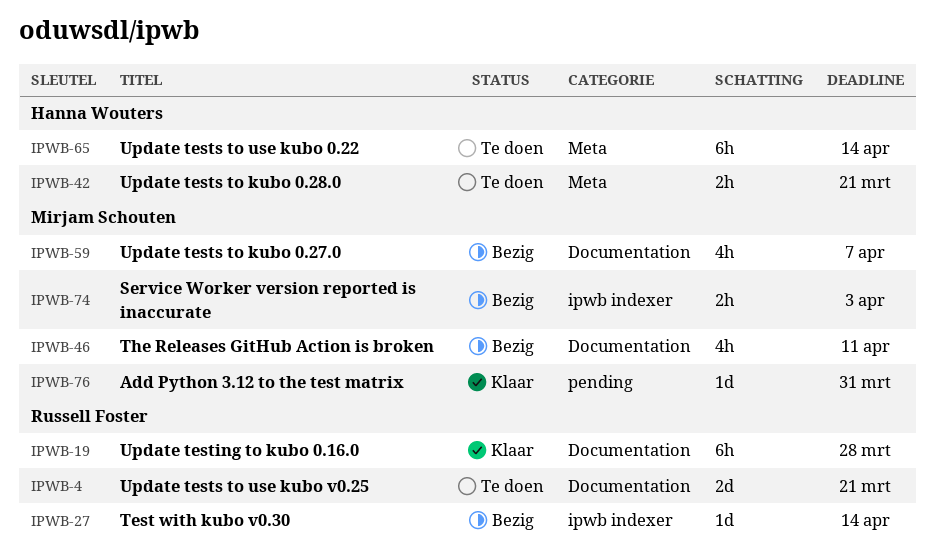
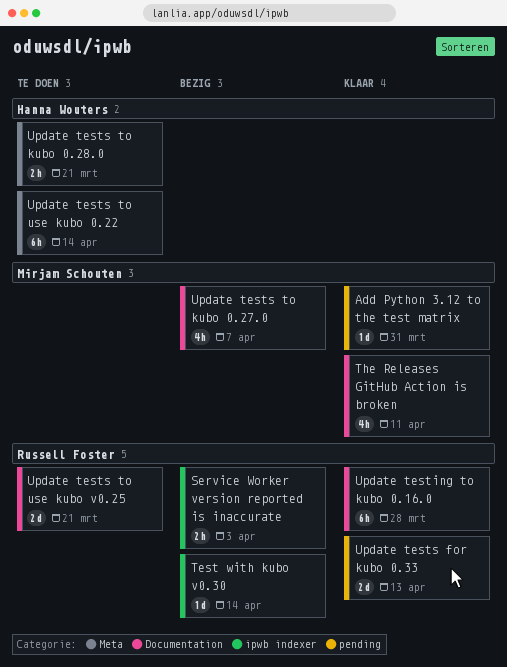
Service Worker version reported is inaccurate, owner: Mirjam Schouten -> Russell Foster
The Releases GitHub Action is broken, status: Bezig -> Klaar
Update tests for kubo 0.33: none -> present

